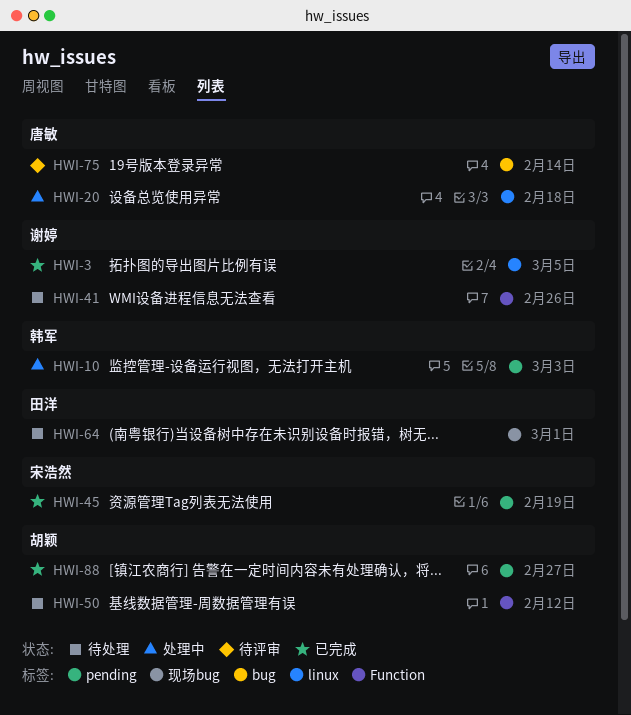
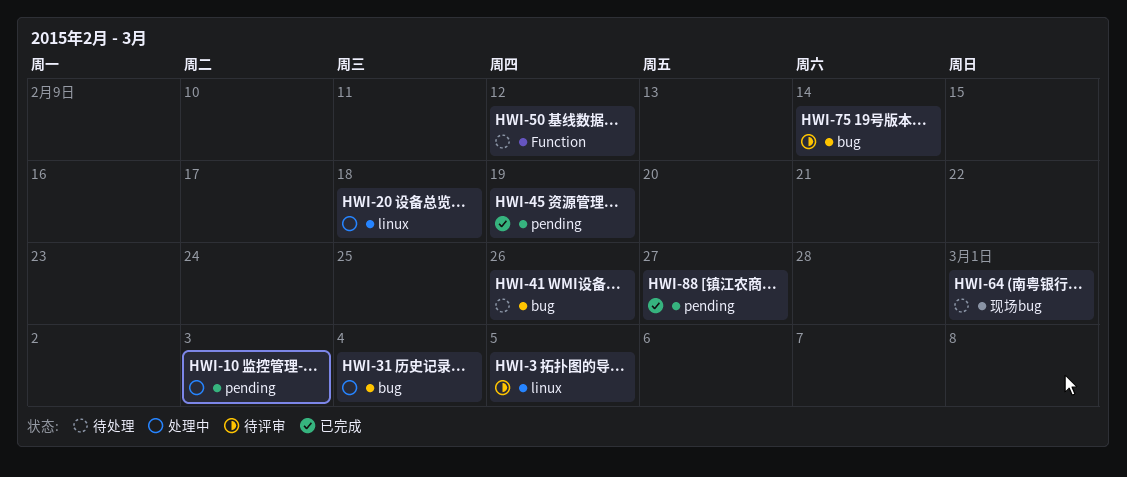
HWI-3, status: 已完成 -> 待评审
HWI-31: none -> present
HWI-41, label: Function -> bug

